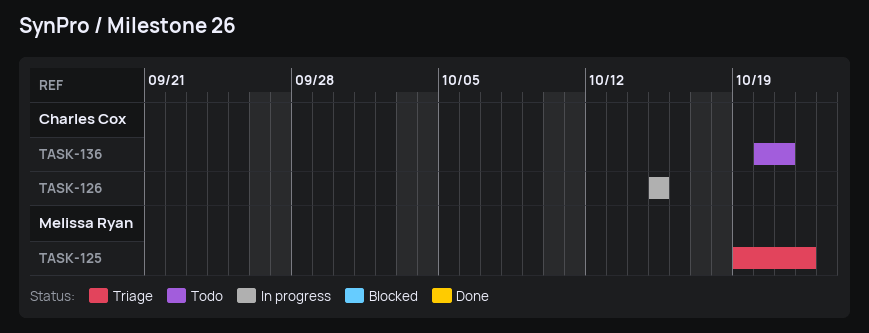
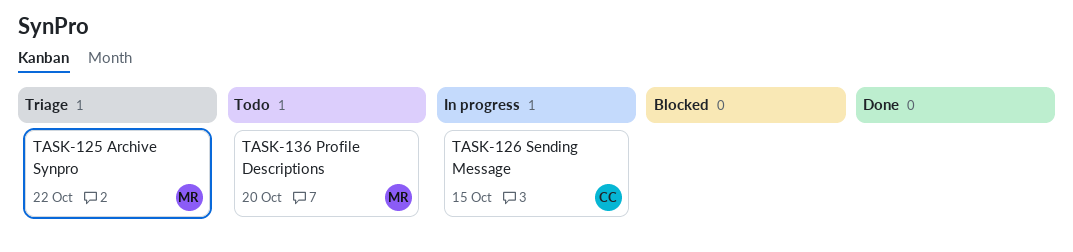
TASK-136, owner: Charles Cox -> Melissa Ryan
TASK-136, due: Oct 21 -> Oct 20

